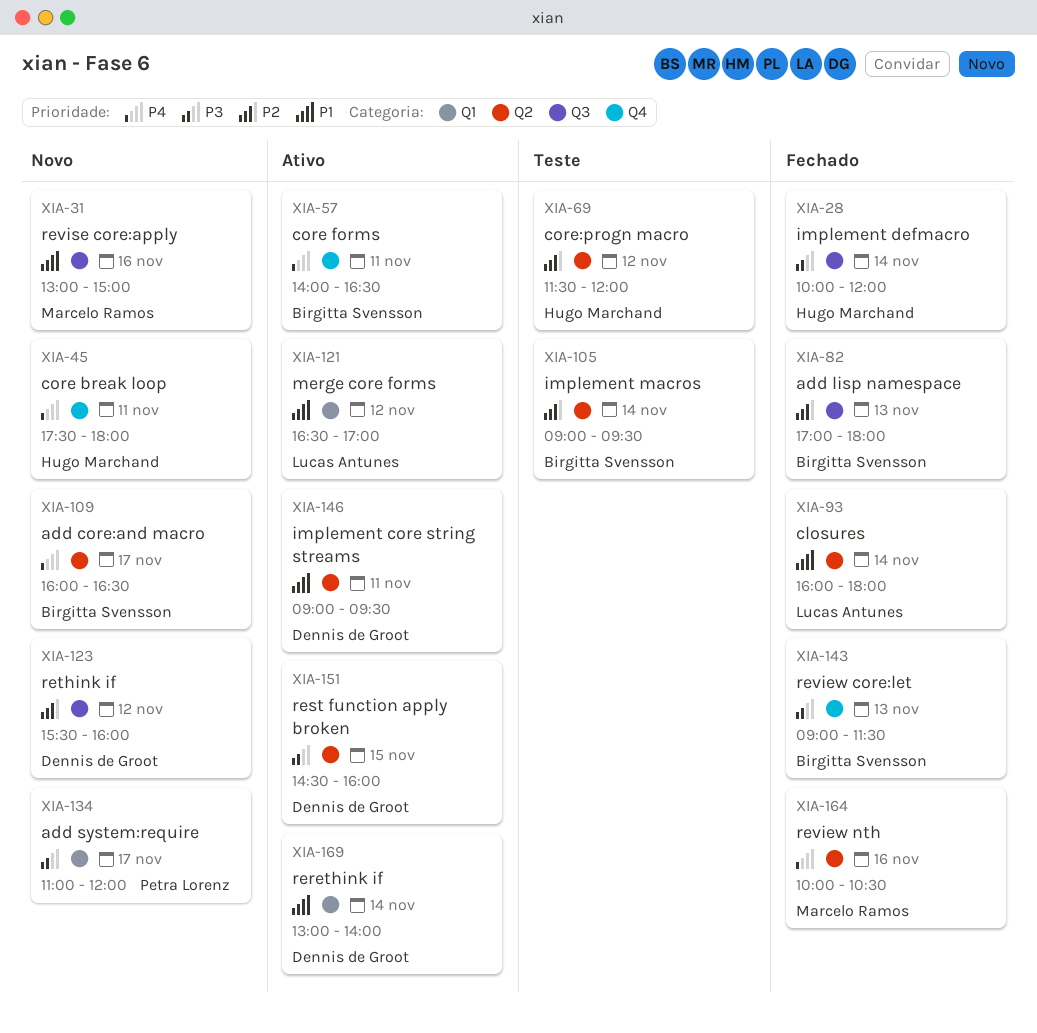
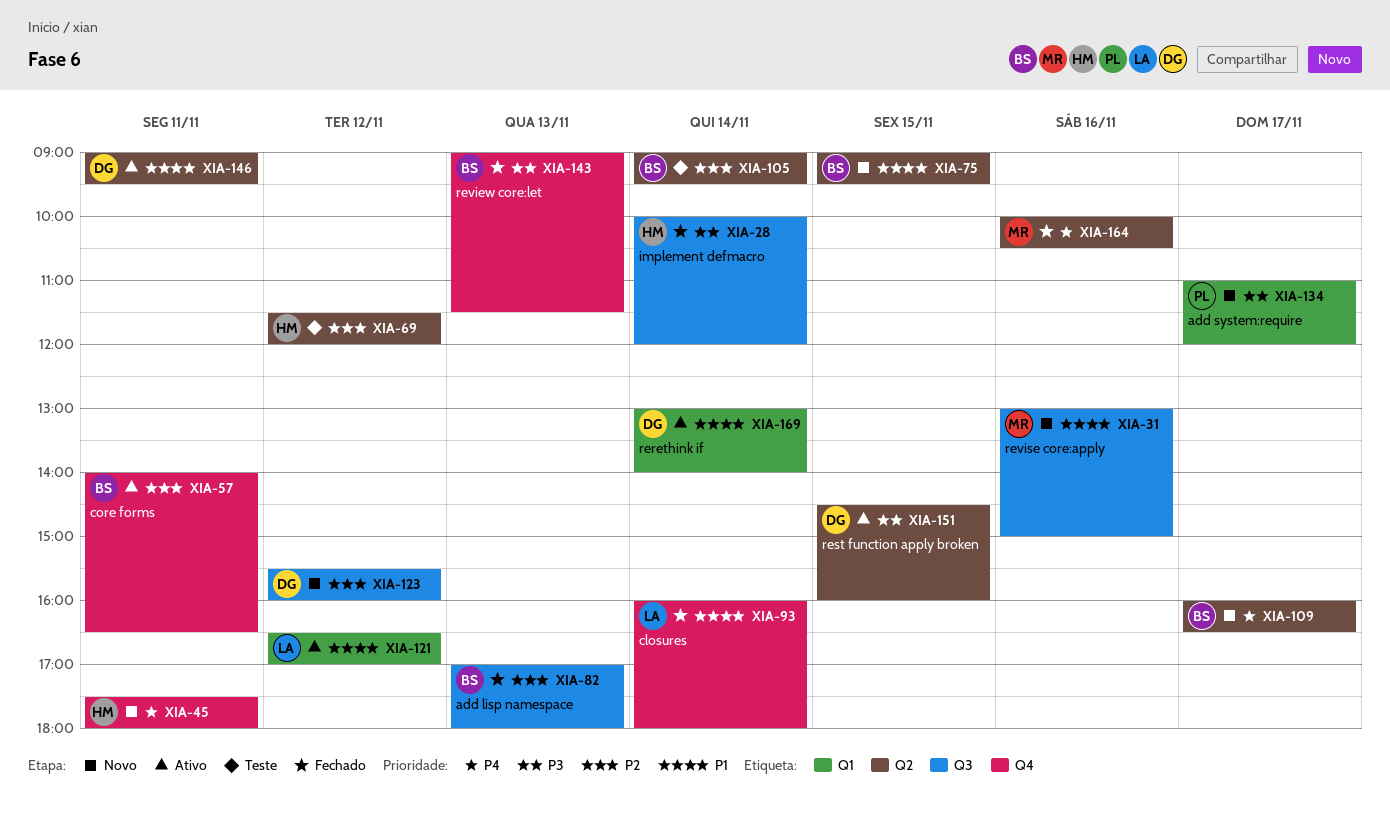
XIA-57, priority: P4 -> P2
XIA-75: none -> present
XIA-93, label: Q2 -> Q4

